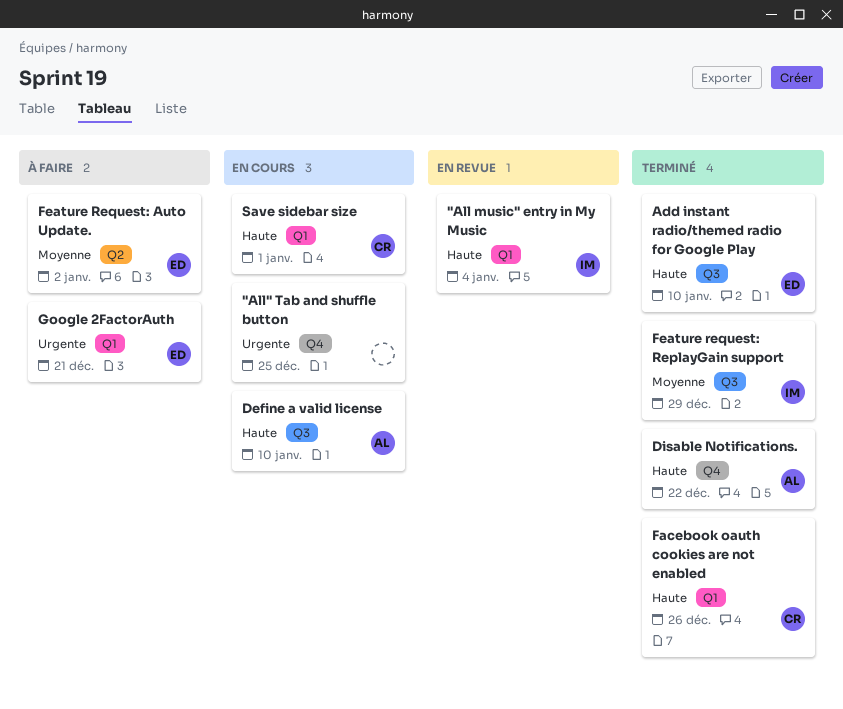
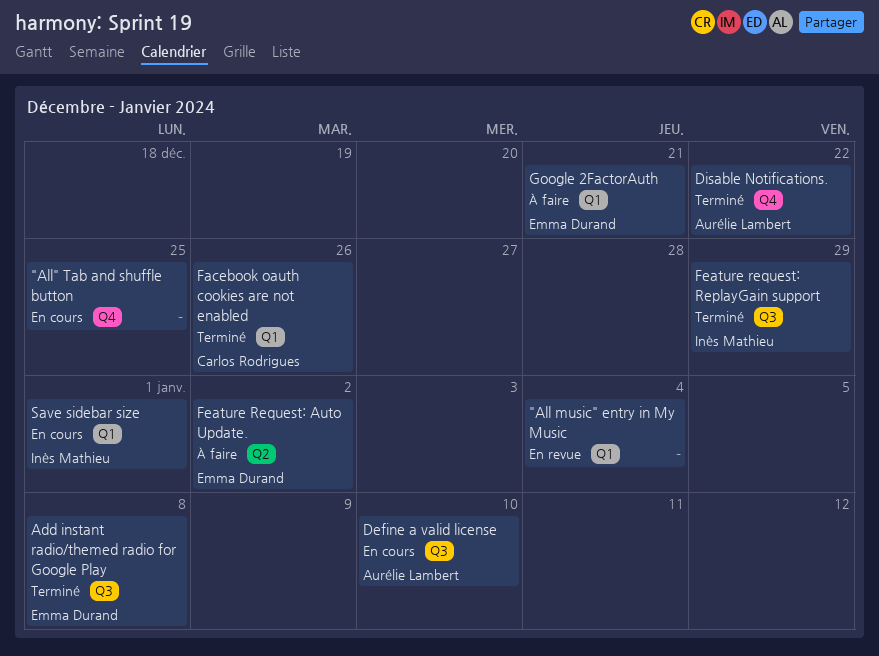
"All music" entry in My Music, owner: Inès Mathieu -> none
Add instant radio/themed radio for Google Play, due: Jan 10 -> Jan 8
Save sidebar size, owner: Carlos Rodrigues -> Inès Mathieu

